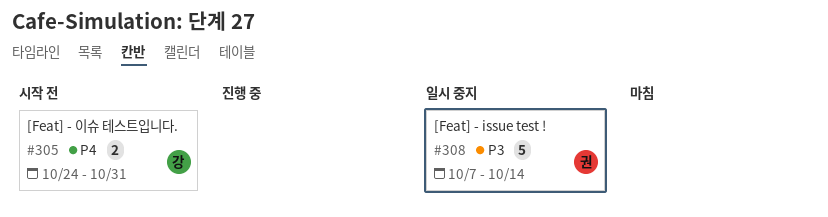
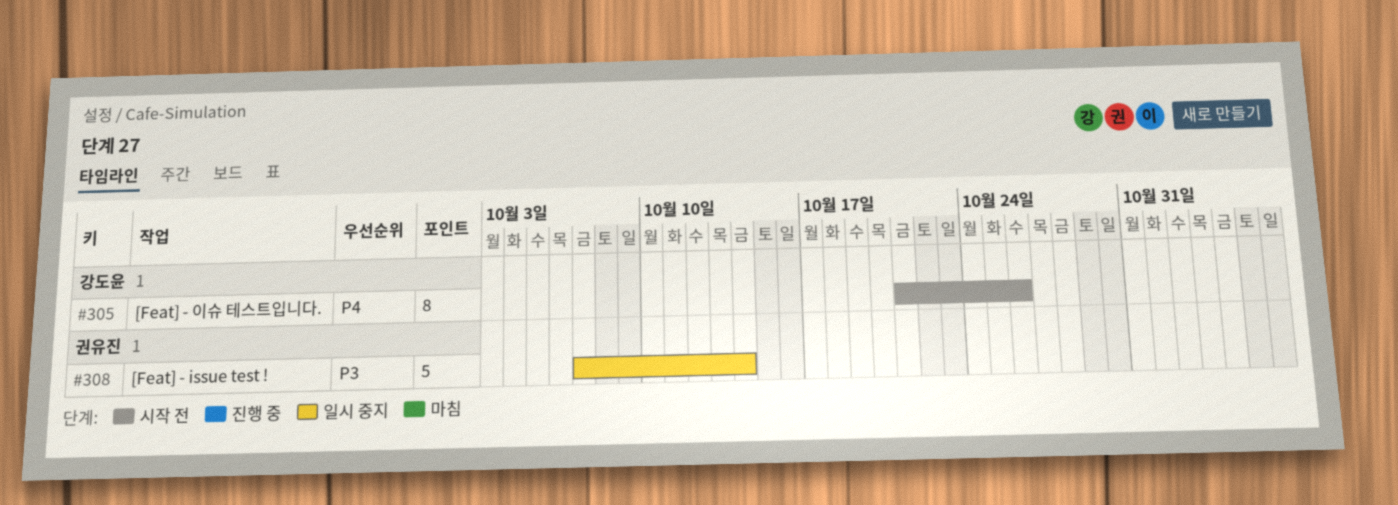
#305, estimate: 2 -> 8
#305, start: Oct 24 -> Oct 21
#305, due: Oct 31 -> Oct 26

